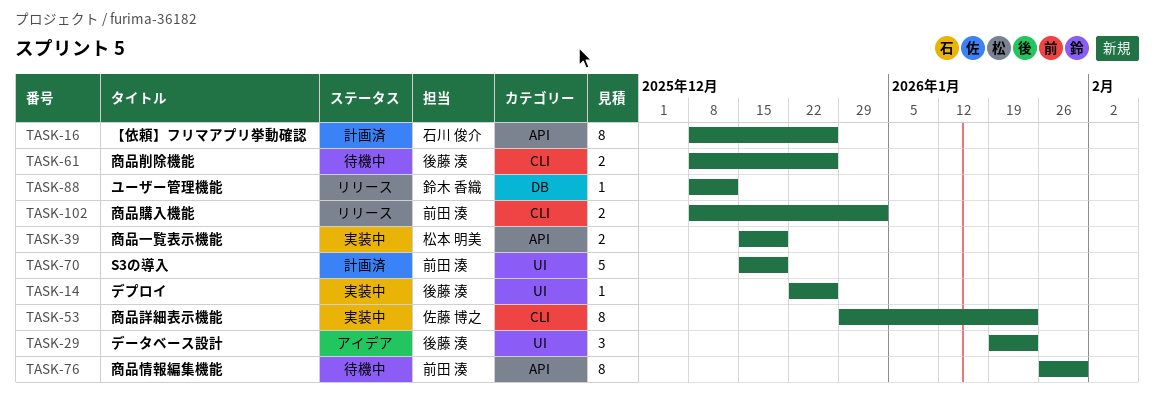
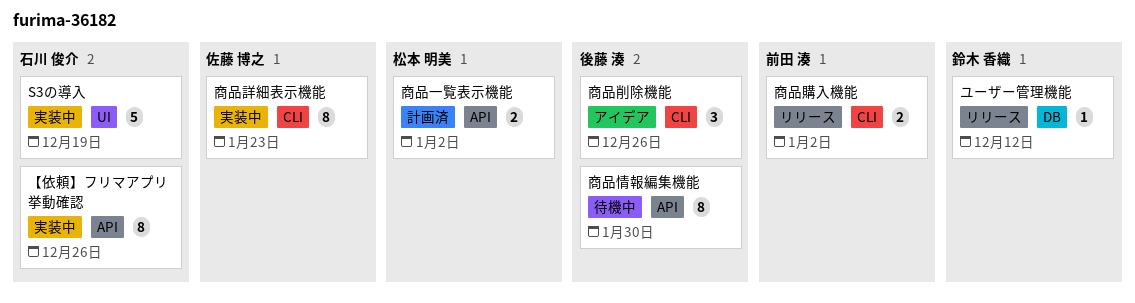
S3の導入, status: 計画済 -> 実装中
S3の導入, owner: 前田 湊 -> 石川 俊介
【依頼】フリマアプリ挙動確認, status: 計画済 -> 実装中
デプロイ: present -> none
データベース設計: present -> none
商品一覧表示機能, status: 実装中 -> 計画済
商品一覧表示機能, due: Dec 19 -> Jan 2
商品削除機能, status: 待機中 -> アイデア
商品削除機能, estimate: 2 -> 3
商品情報編集機能, owner: 前田 湊 -> 後藤 湊

